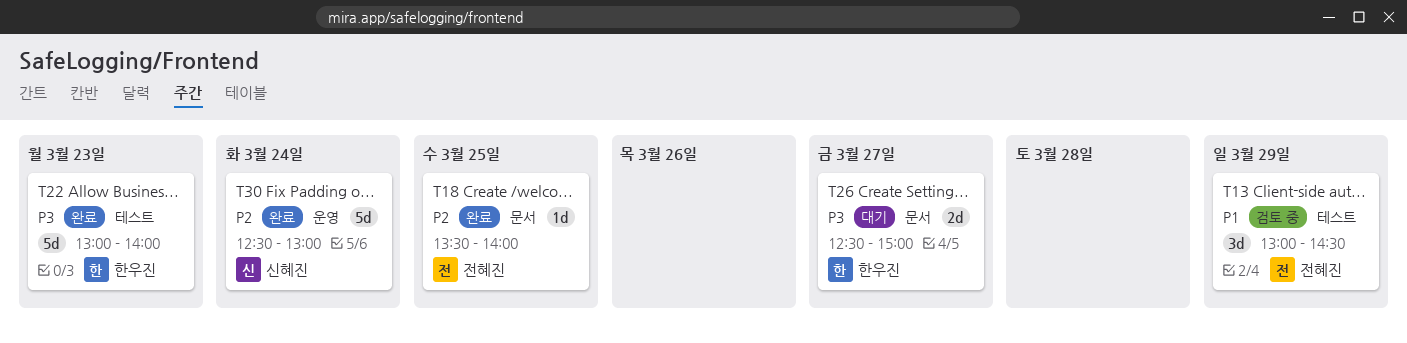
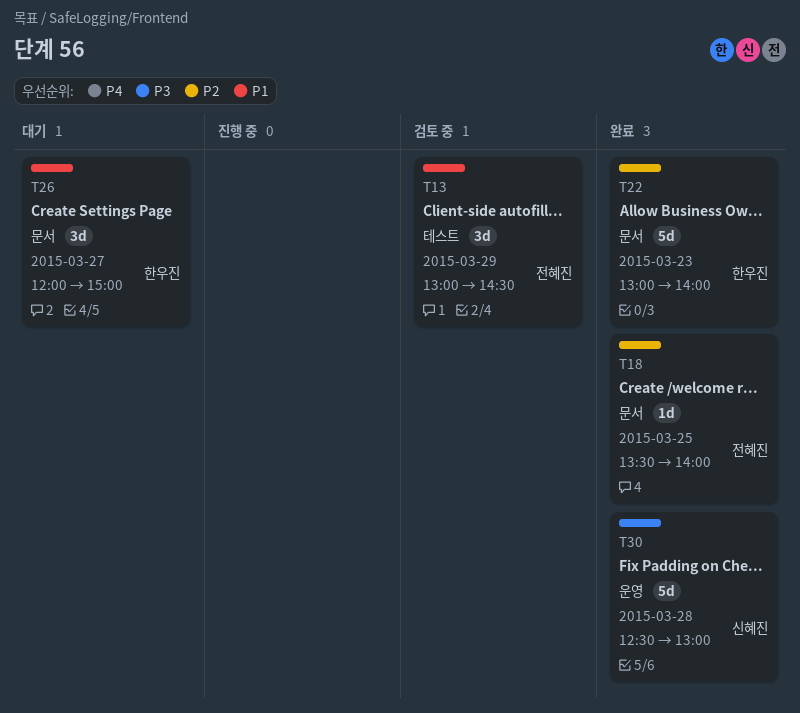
T22, priority: P3 -> P2
T22, label: 테스트 -> 문서
T26, priority: P3 -> P1
T26, estimate: 2d -> 3d
T26, begins: 12:30 -> 12:00
T30, priority: P2 -> P3
T30, day: Mar 24 -> Mar 28

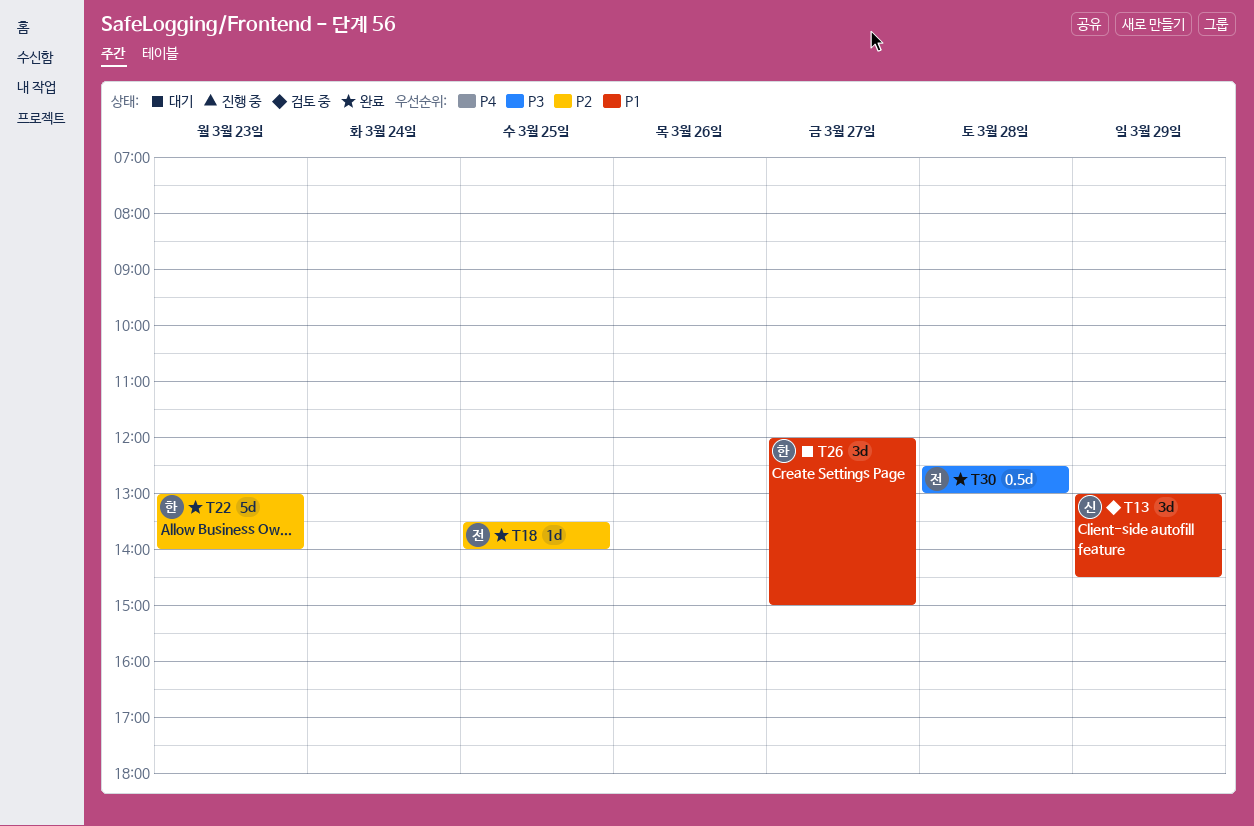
T13, owner: 전혜진 -> 신혜진
T30, owner: 신혜진 -> 전혜진
T30, estimate: 5d -> 0.5d

